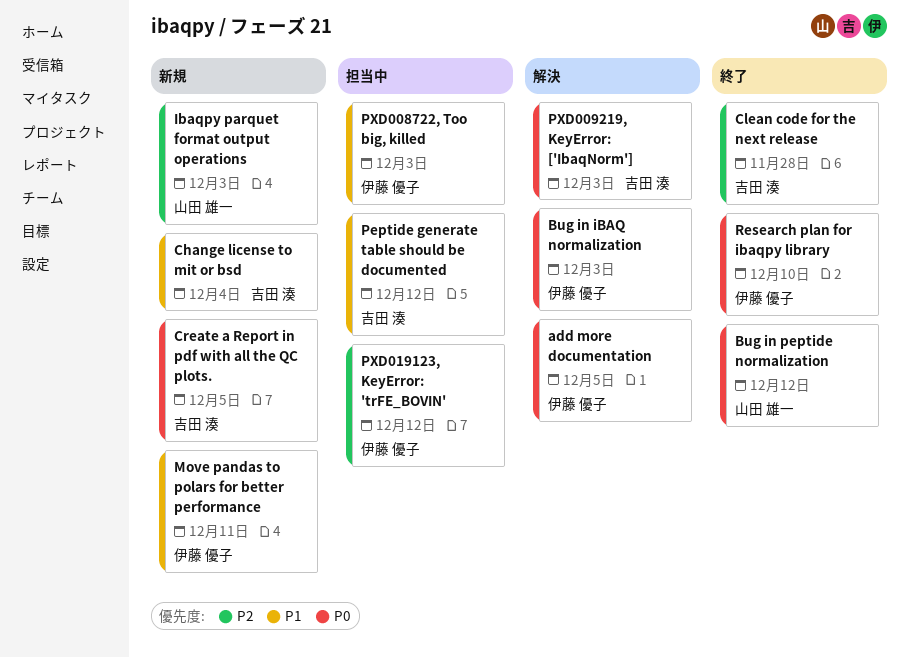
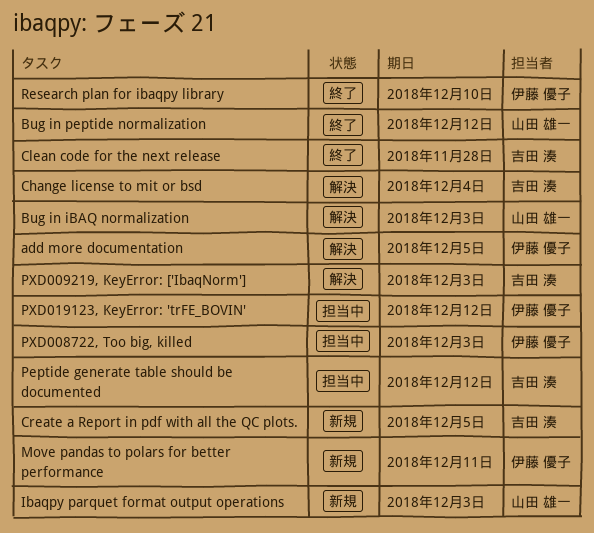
Bug in iBAQ normalization, owner: 伊藤 優子 -> 山田 雄一
Change license to mit or bsd, status: 新規 -> 解決

